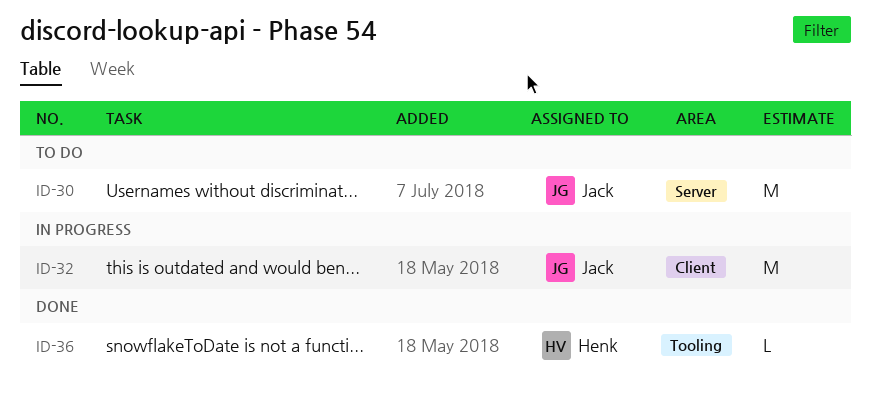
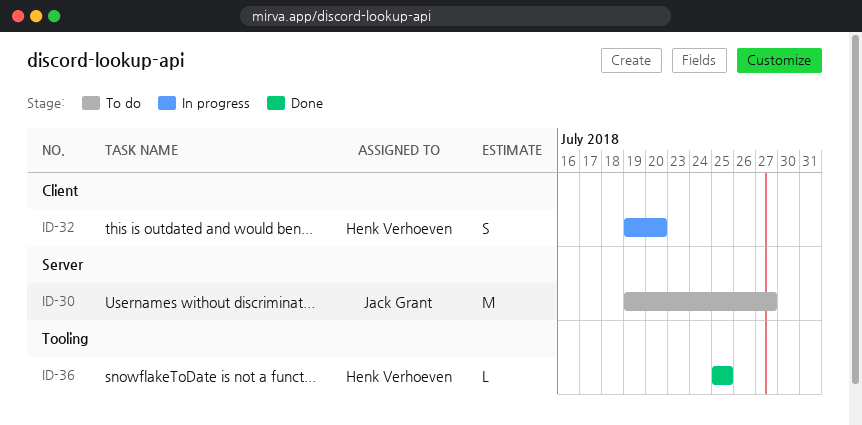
ID-32, owner: Jack Grant -> Henk Verhoeven
ID-32, estimate: M -> S

